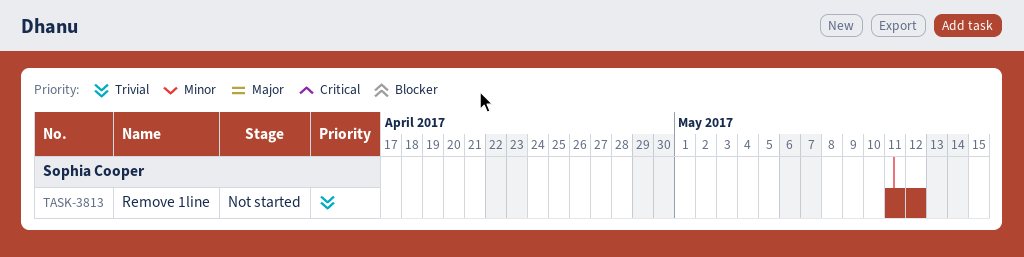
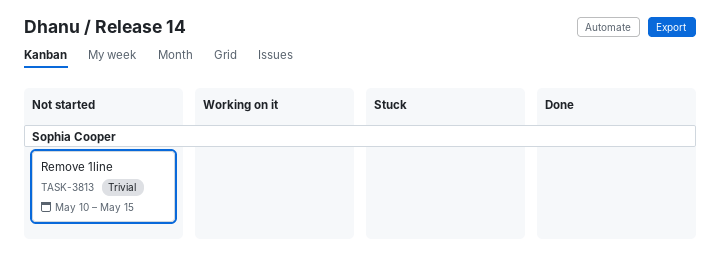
TASK-3813, start: May 11 -> May 10
TASK-3813, due: May 12 -> May 15

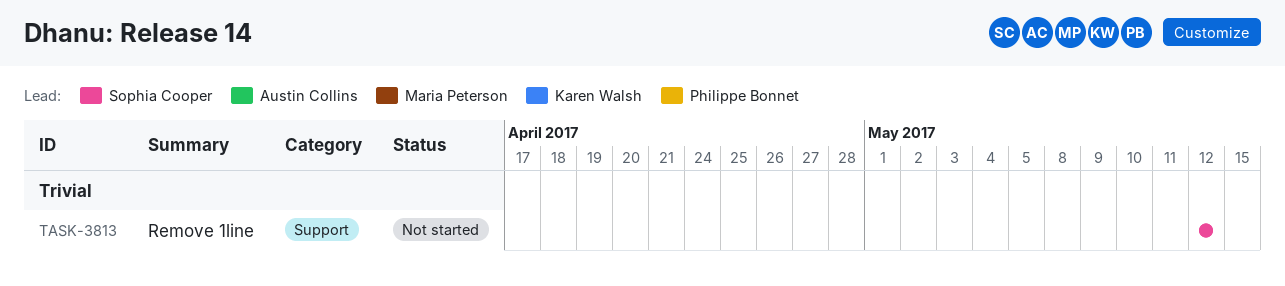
TASK-3813, start: May 10 -> May 12
TASK-3813, due: May 15 -> May 12

